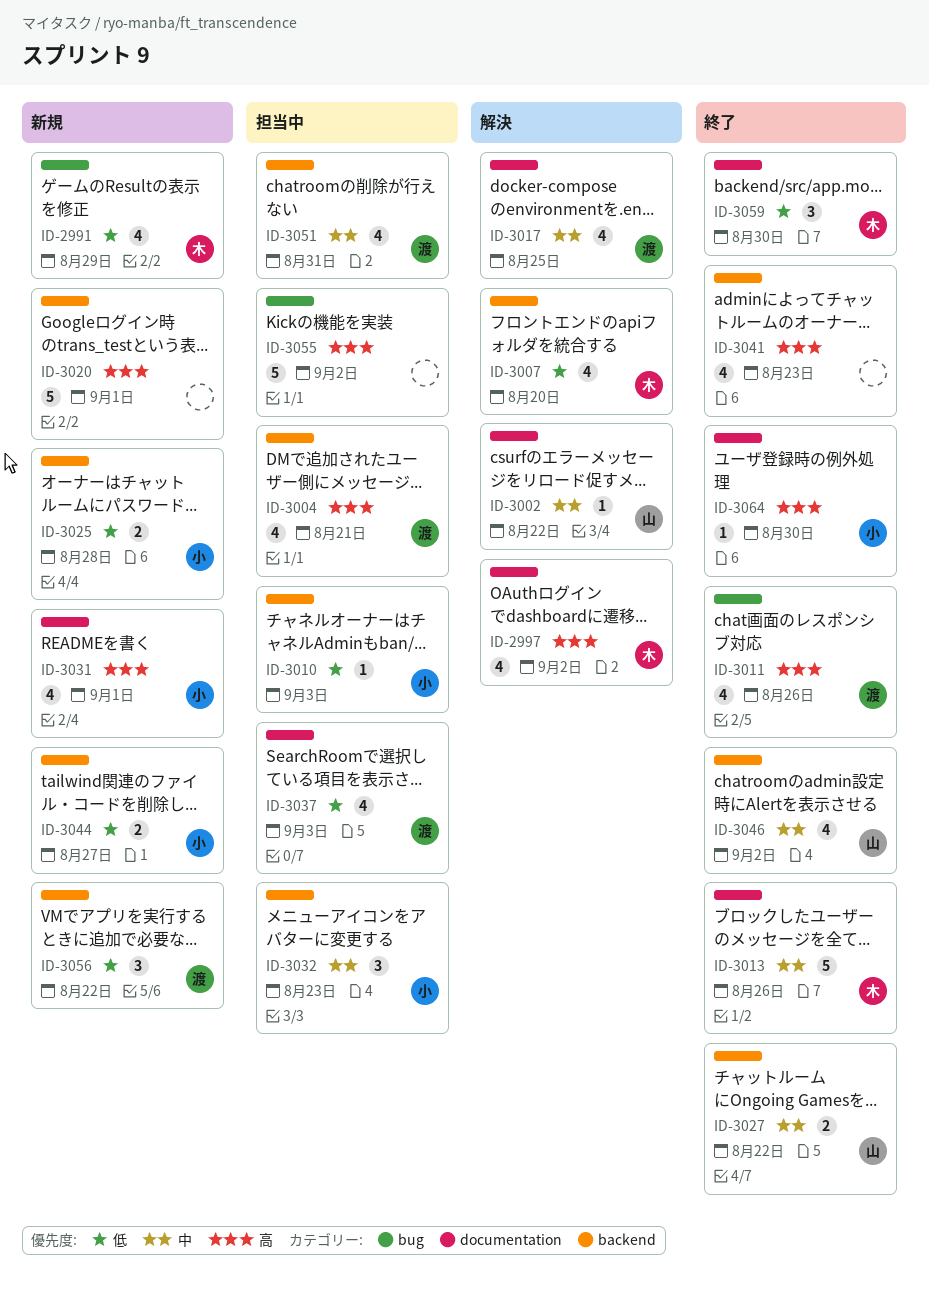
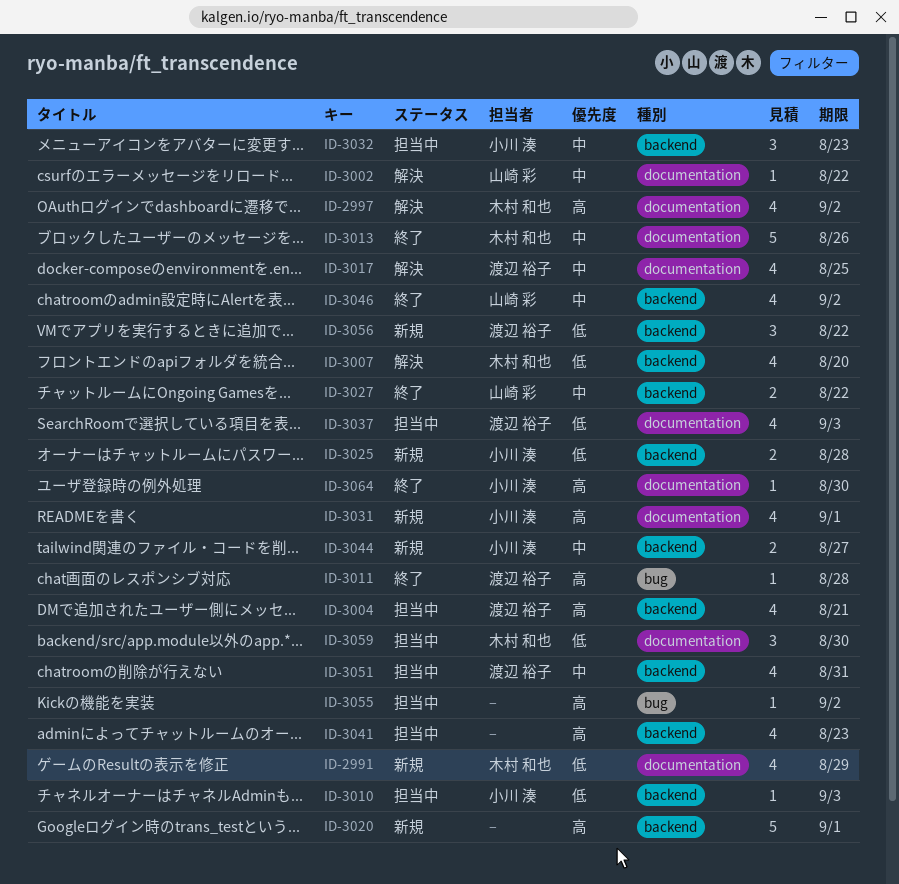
ID-2991, label: bug -> documentation
ID-3011, estimate: 4 -> 1
ID-3011, due: Aug 26 -> Aug 28
ID-3041, status: 終了 -> 担当中
ID-3044, priority: 低 -> 中
ID-3055, estimate: 5 -> 1
ID-3059, status: 終了 -> 担当中

